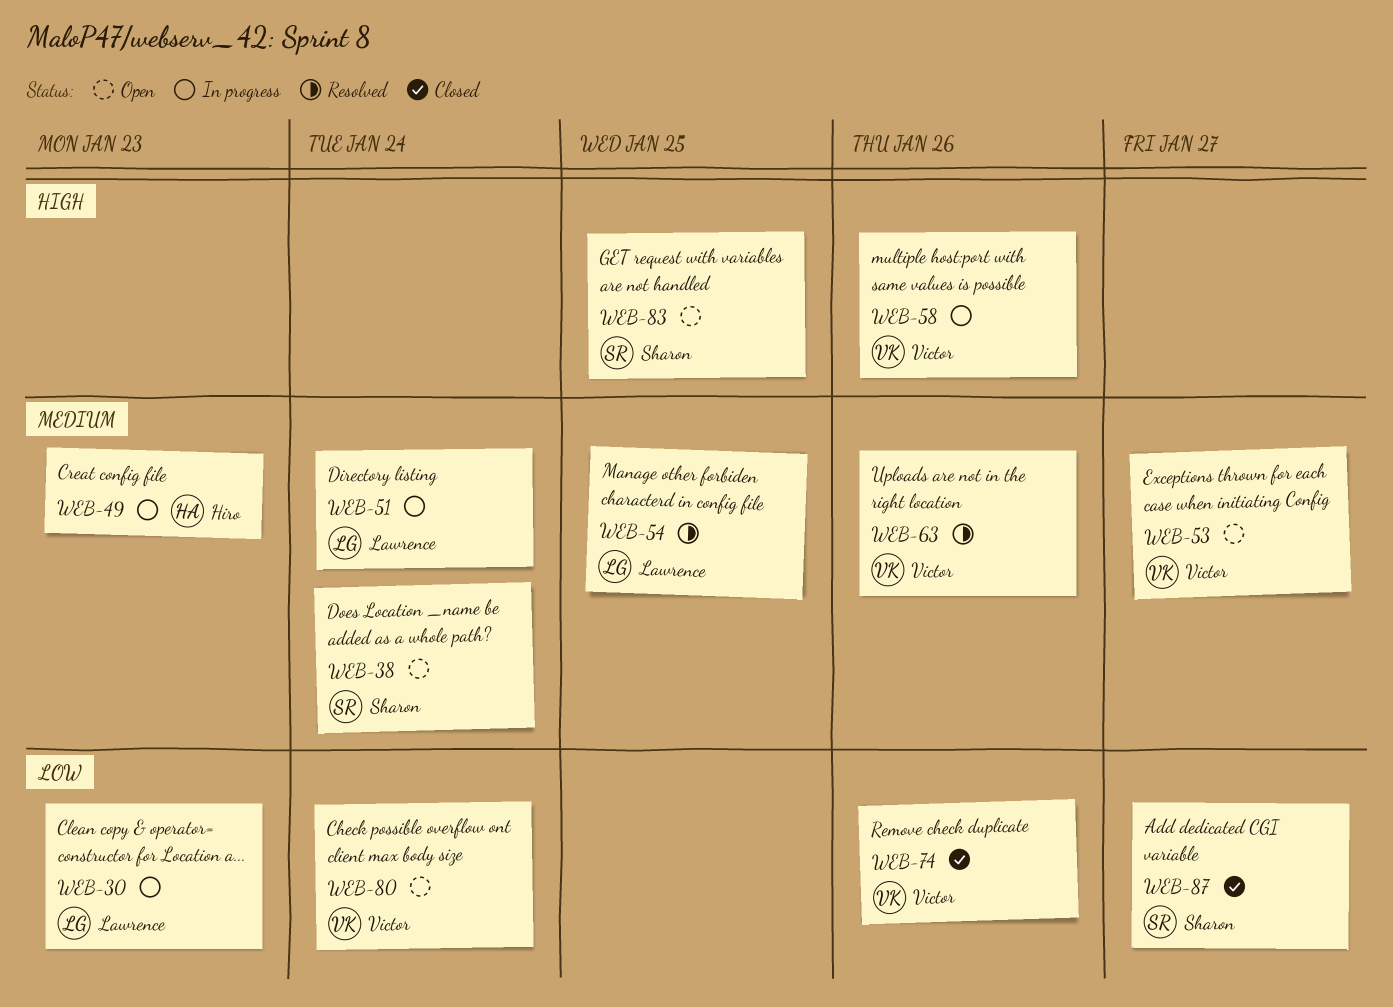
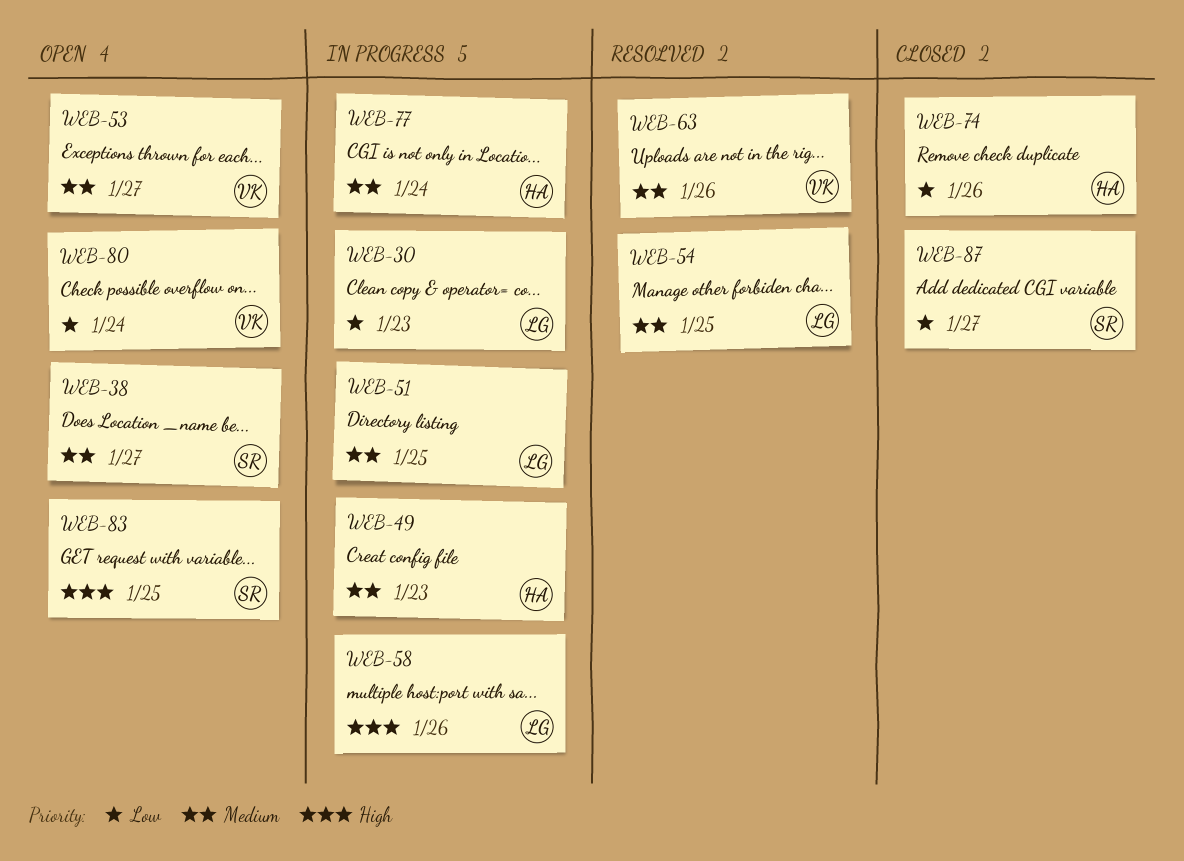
WEB-38, due: Jan 24 -> Jan 27
WEB-51, due: Jan 24 -> Jan 25
WEB-58, owner: Victor -> Lawrence
WEB-74, owner: Victor -> Hiro
WEB-77: none -> present

